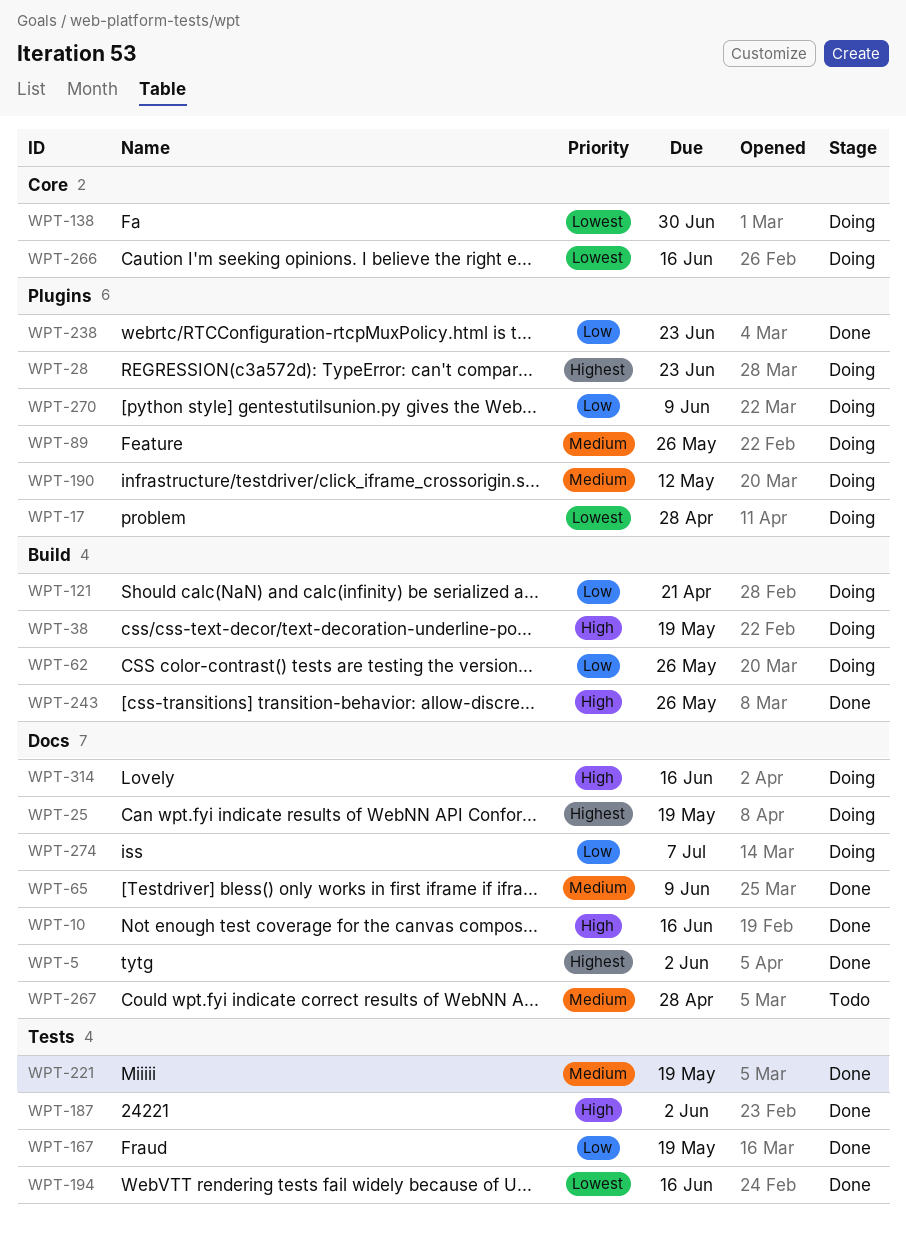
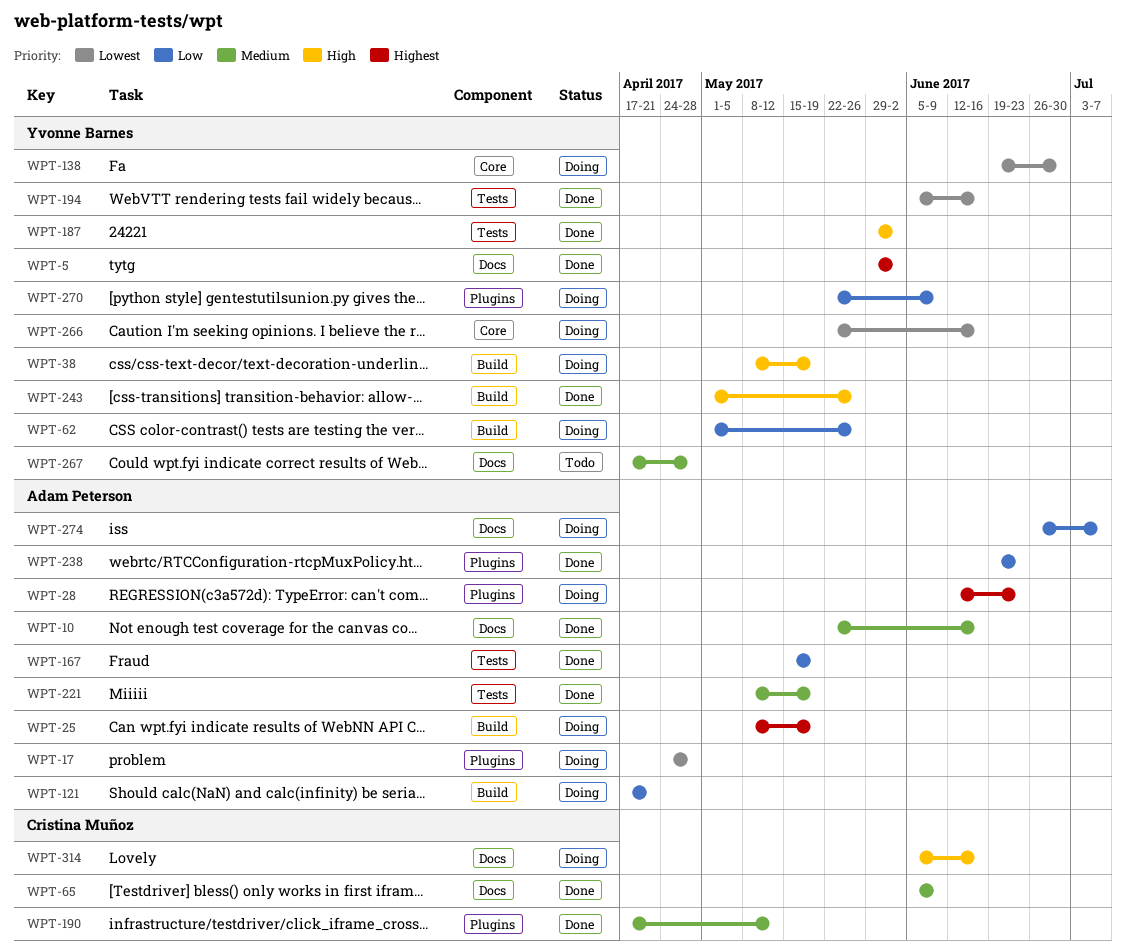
WPT-10, priority: High -> Medium
WPT-25, label: Docs -> Build
WPT-89: present -> none
WPT-190, status: Doing -> Done

